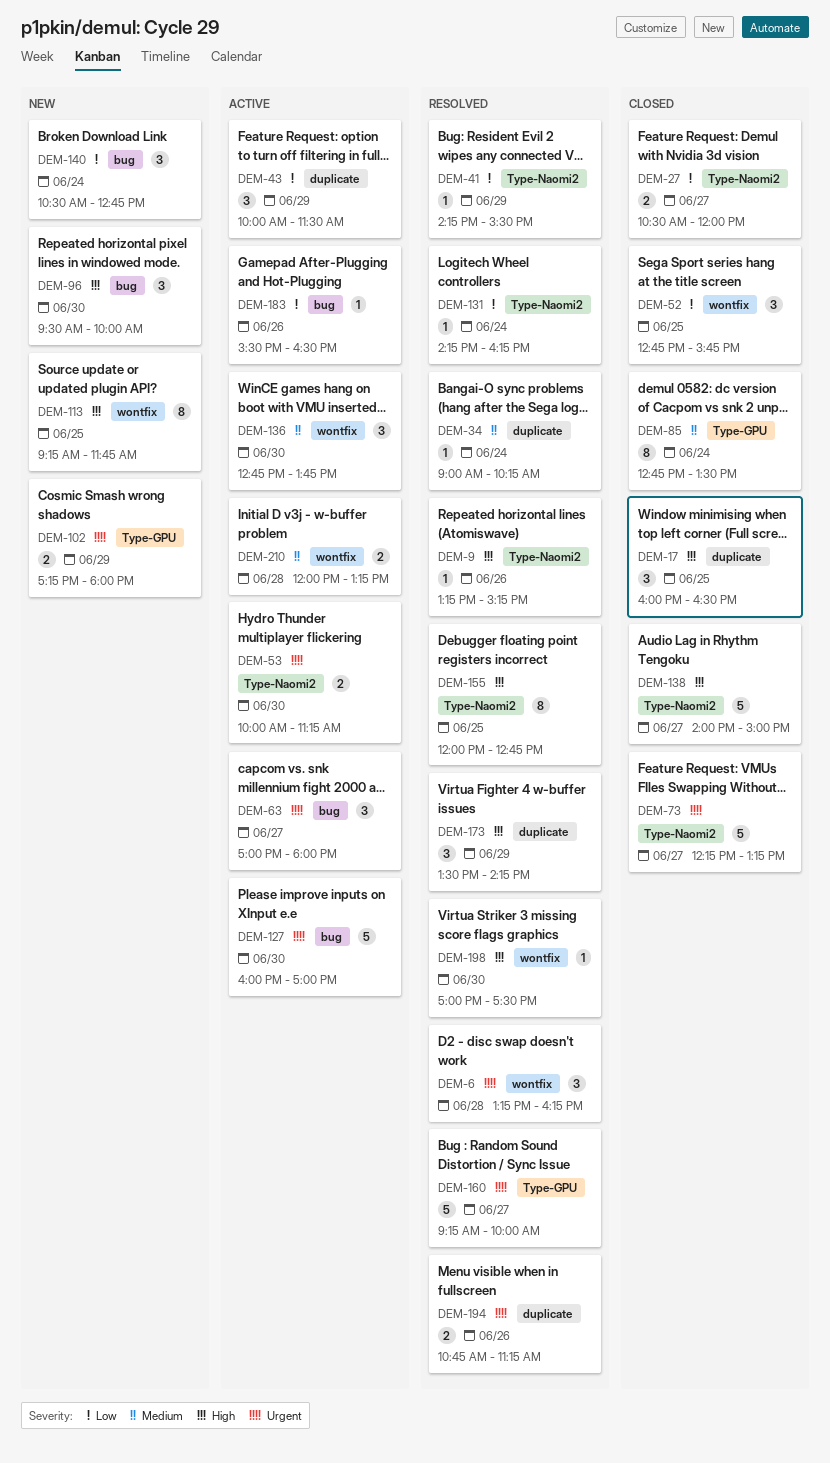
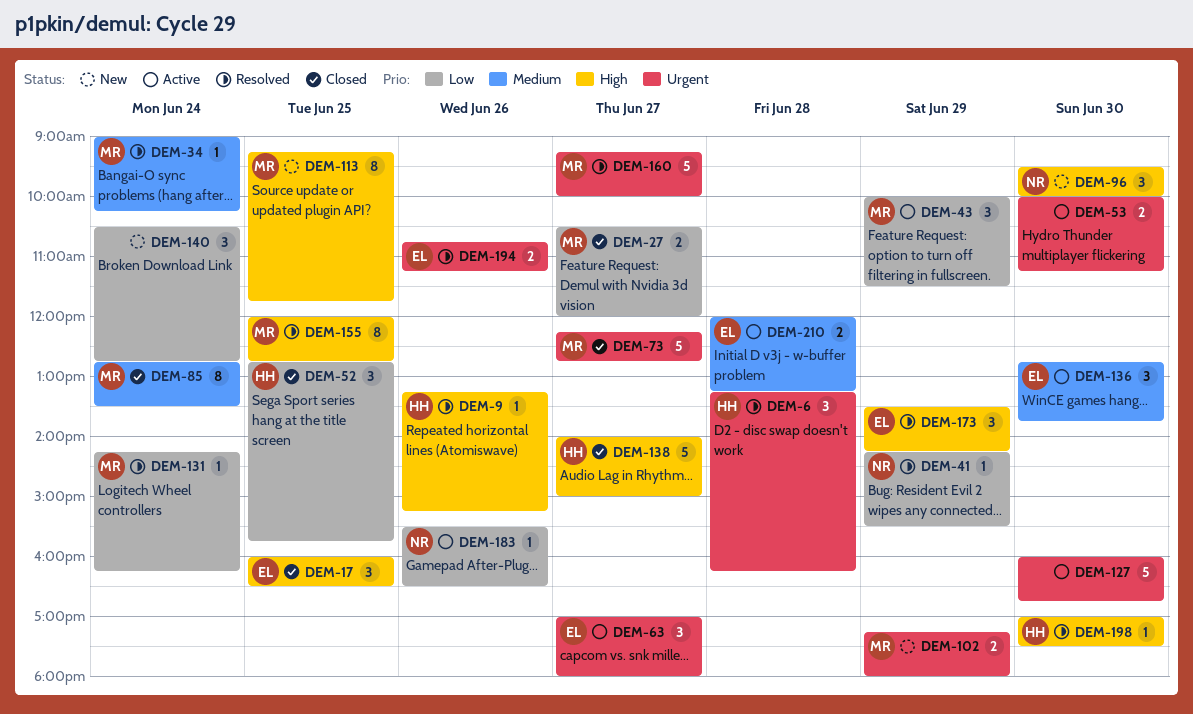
DEM-73, ends: 13:15 -> 12:45
DEM-127, ends: 17:00 -> 16:45

